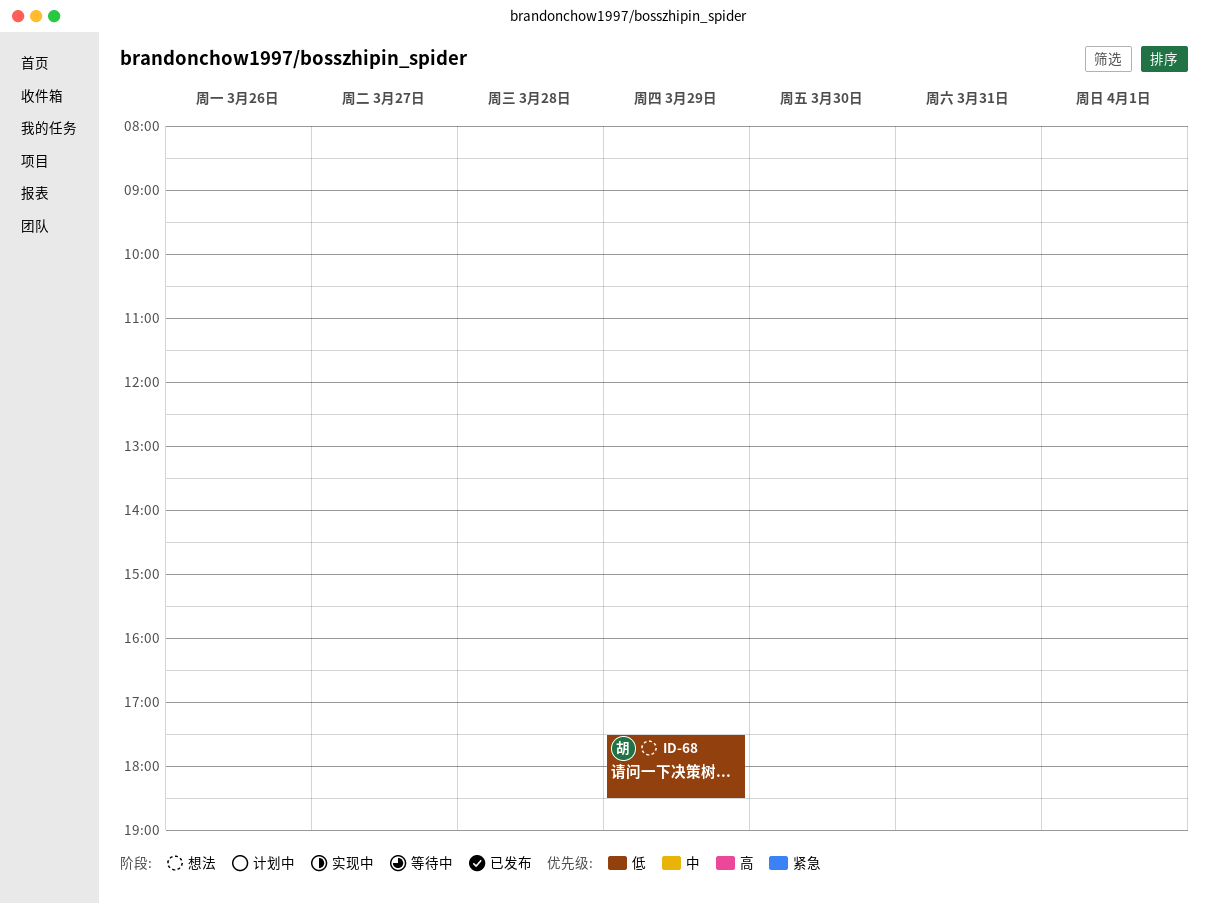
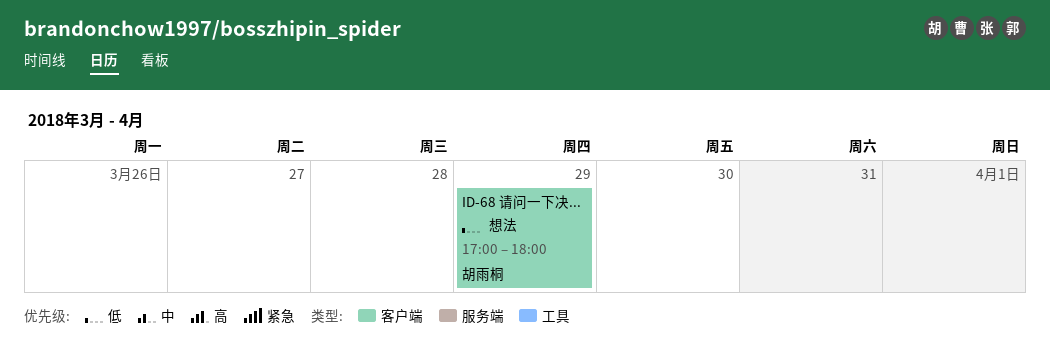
ID-68, begins: 17:30 -> 17:00
ID-68, ends: 18:30 -> 18:00

